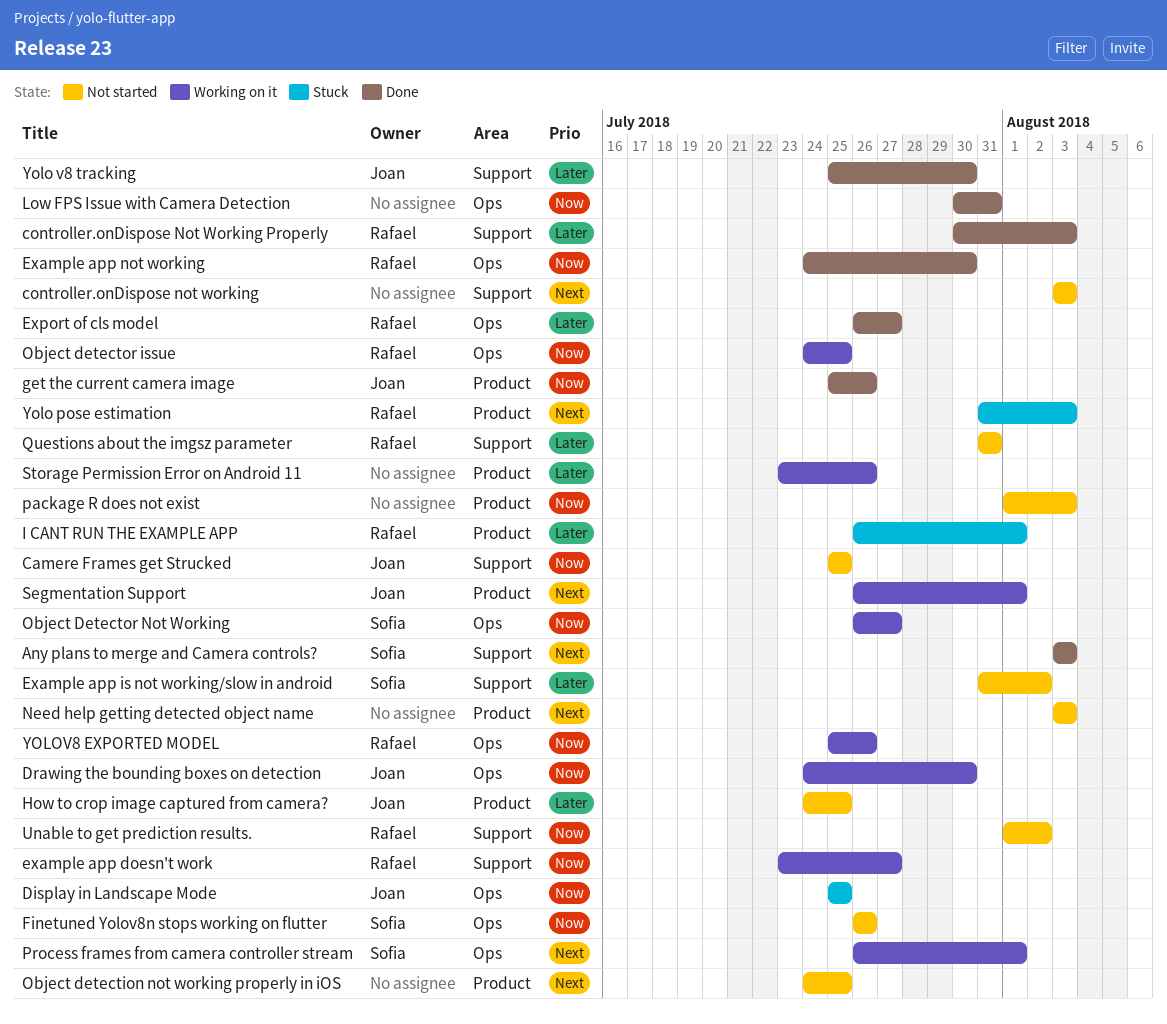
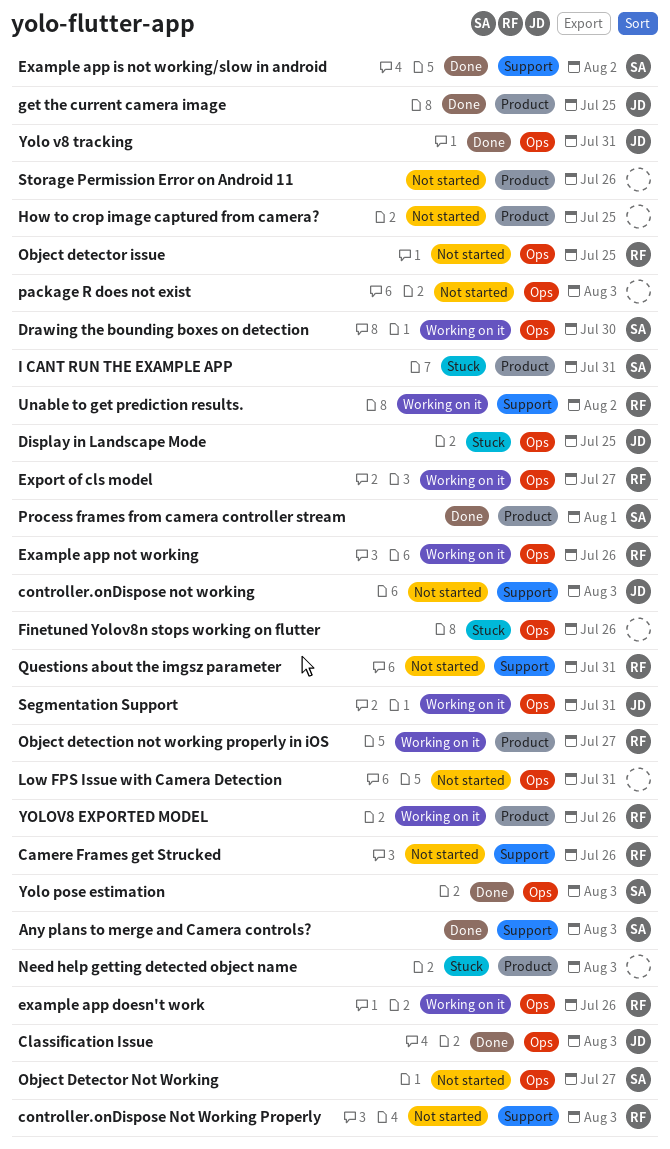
Camere Frames get Strucked, owner: Joan -> Rafael
Camere Frames get Strucked, due: Jul 25 -> Jul 26
Classification Issue: none -> present
controller.onDispose not working, owner: none -> Joan
controller.onDispose Not Working Properly, status: Done -> Not started
Drawing the bounding boxes on detection, owner: Joan -> Sofia
example app doesn't work, label: Support -> Ops
example app doesn't work, due: Jul 27 -> Jul 26
Example app is not working/slow in android, status: Not started -> Done
Example app not working, status: Done -> Working on it
Example app not working, due: Jul 30 -> Jul 26
Export of cls model, status: Done -> Working on it
Finetuned Yolov8n stops working on flutter, status: Not started -> Stuck
Finetuned Yolov8n stops working on flutter, owner: Sofia -> none
get the current camera image, due: Jul 26 -> Jul 25
How to crop image captured from camera?, owner: Joan -> none
I CANT RUN THE EXAMPLE APP, owner: Rafael -> Sofia
I CANT RUN THE EXAMPLE APP, due: Aug 1 -> Jul 31
Low FPS Issue with Camera Detection, status: Done -> Not started
Need help getting detected object name, status: Not started -> Stuck
Object detection not working properly in iOS, status: Not started -> Working on it
Object detection not working properly in iOS, owner: none -> Rafael
Object detection not working properly in iOS, due: Jul 25 -> Jul 27
Object detector issue, status: Working on it -> Not started
Object Detector Not Working, status: Working on it -> Not started
package R does not exist, label: Product -> Ops
Process frames from camera controller stream, status: Working on it -> Done
Process frames from camera controller stream, label: Ops -> Product
Segmentation Support, label: Product -> Ops
Segmentation Support, due: Aug 1 -> Jul 31
Storage Permission Error on Android 11, status: Working on it -> Not started
Unable to get prediction results., status: Not started -> Working on it
Yolo pose estimation, status: Stuck -> Done
Yolo pose estimation, owner: Rafael -> Sofia
Yolo pose estimation, label: Product -> Ops
Yolo v8 tracking, label: Support -> Ops
Yolo v8 tracking, due: Jul 30 -> Jul 31
YOLOV8 EXPORTED MODEL, label: Ops -> Product

